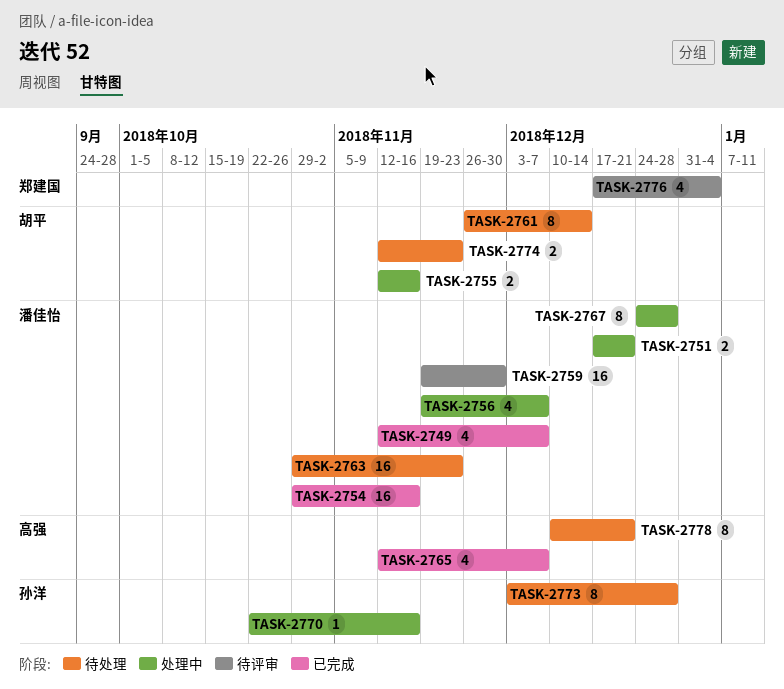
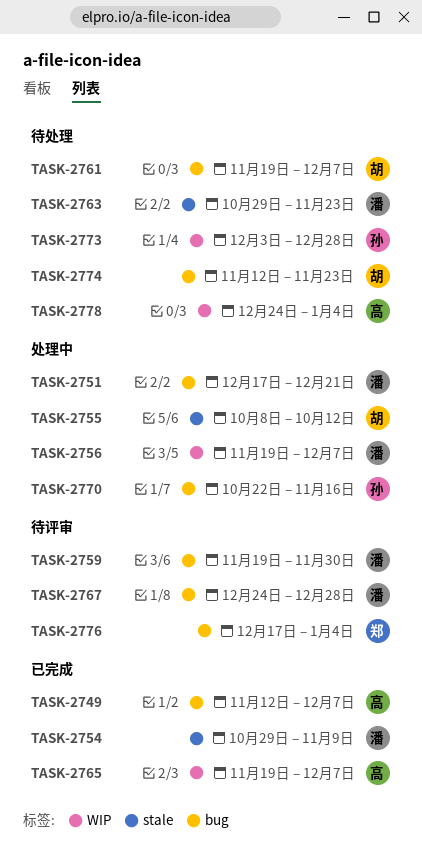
TASK-2749, owner: 潘佳怡 -> 高强
TASK-2754, due: Nov 16 -> Nov 9
TASK-2755, start: Nov 12 -> Oct 8
TASK-2755, due: Nov 16 -> Oct 12
TASK-2761, start: Nov 26 -> Nov 19
TASK-2761, due: Dec 14 -> Dec 7
TASK-2765, start: Nov 12 -> Nov 19
TASK-2767, status: 处理中 -> 待评审
TASK-2778, start: Dec 10 -> Dec 24
TASK-2778, due: Dec 21 -> Jan 4

